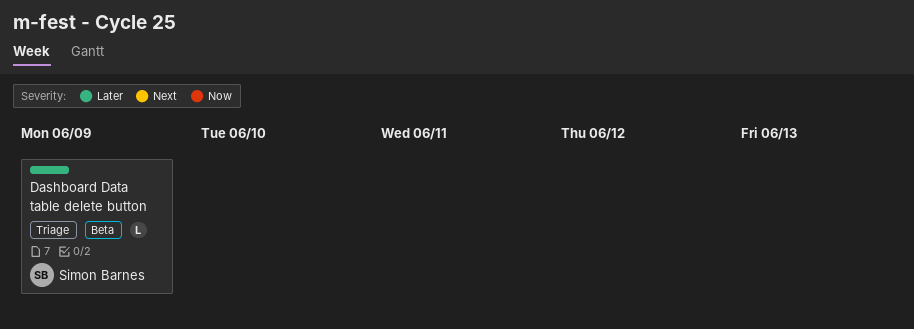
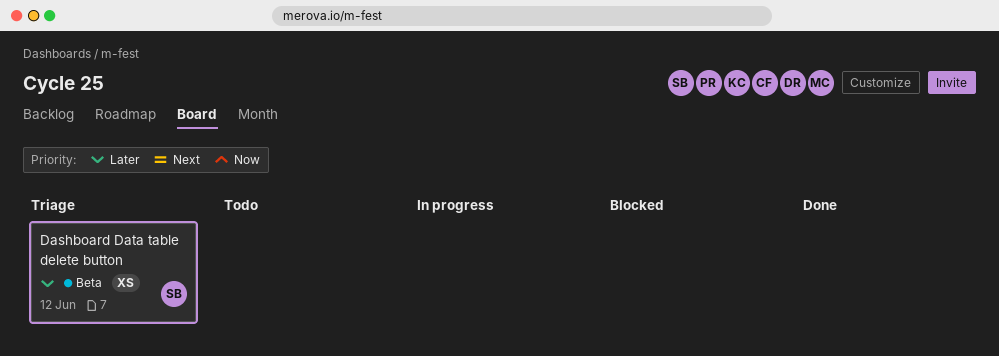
Dashboard Data table delete button, estimate: L -> XS
Dashboard Data table delete button, due: Jun 9 -> Jun 12

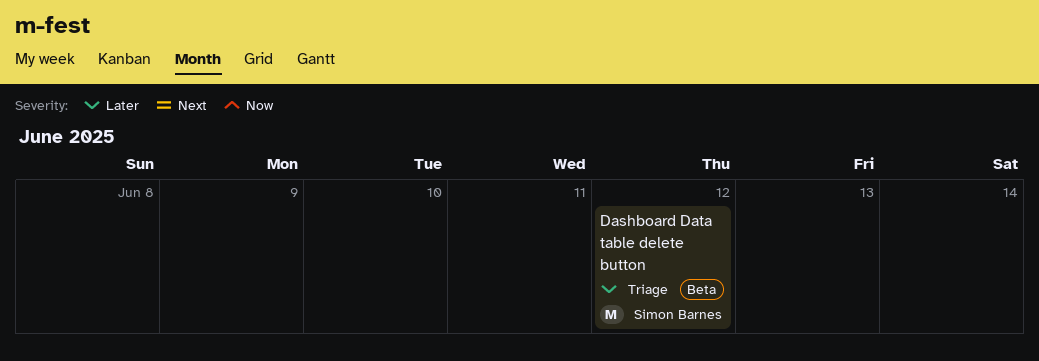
Dashboard Data table delete button, estimate: XS -> M

